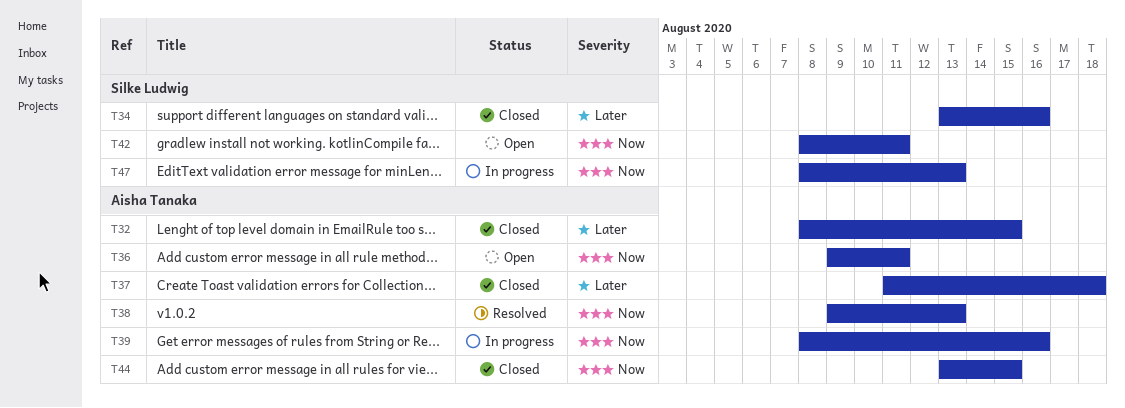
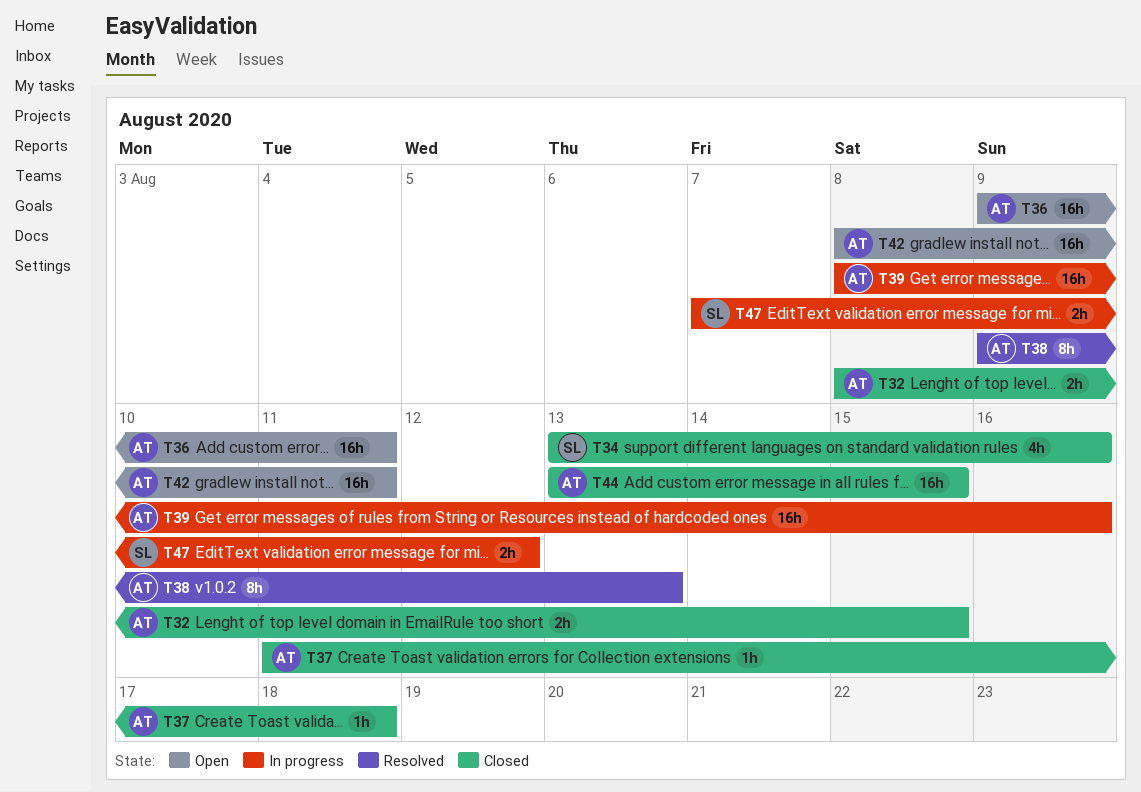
T42, owner: Silke Ludwig -> Aisha Tanaka
T47, start: Aug 8 -> Aug 7
T47, due: Aug 13 -> Aug 12

